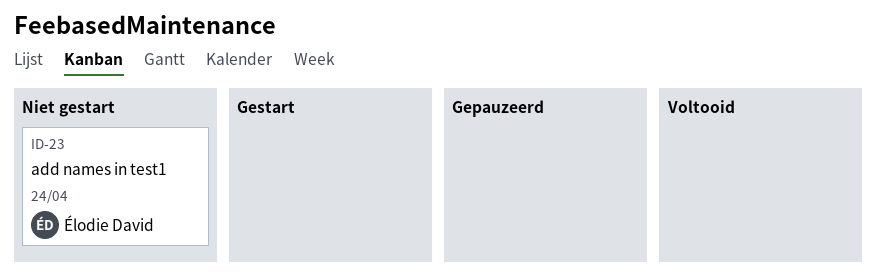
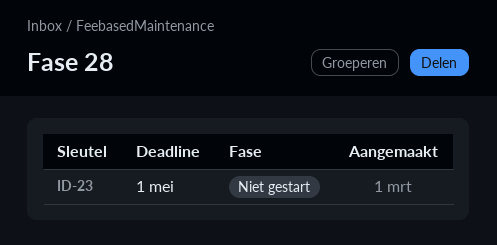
ID-23, due: Apr 24 -> May 1

